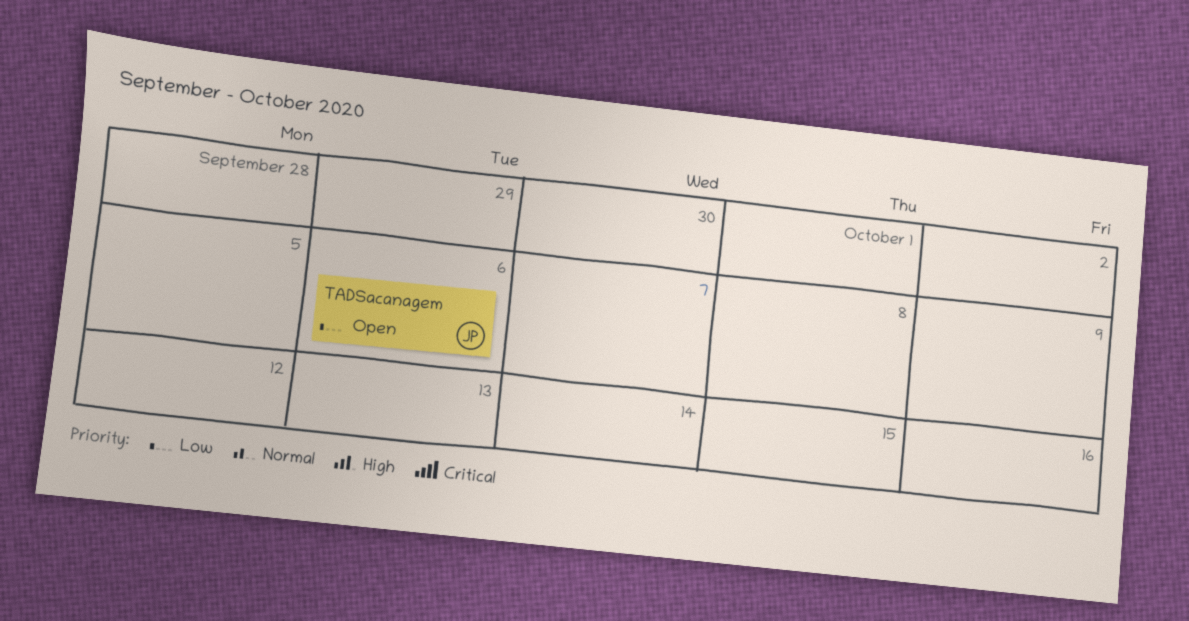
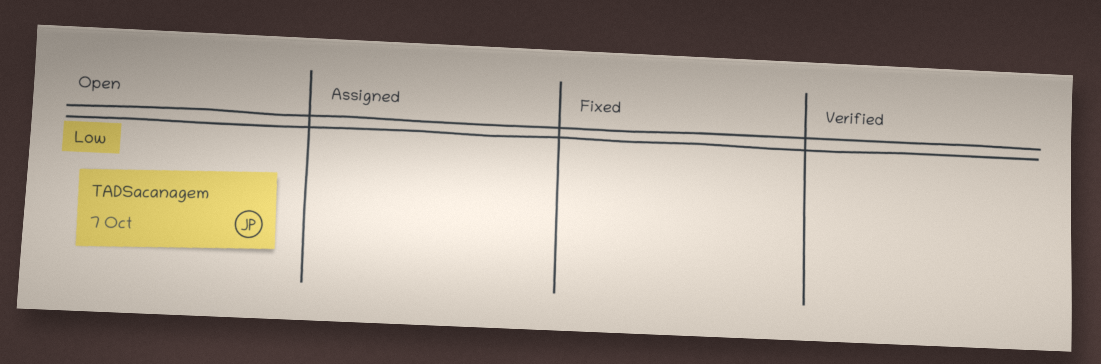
TADSacanagem, due: Oct 6 -> Oct 7

